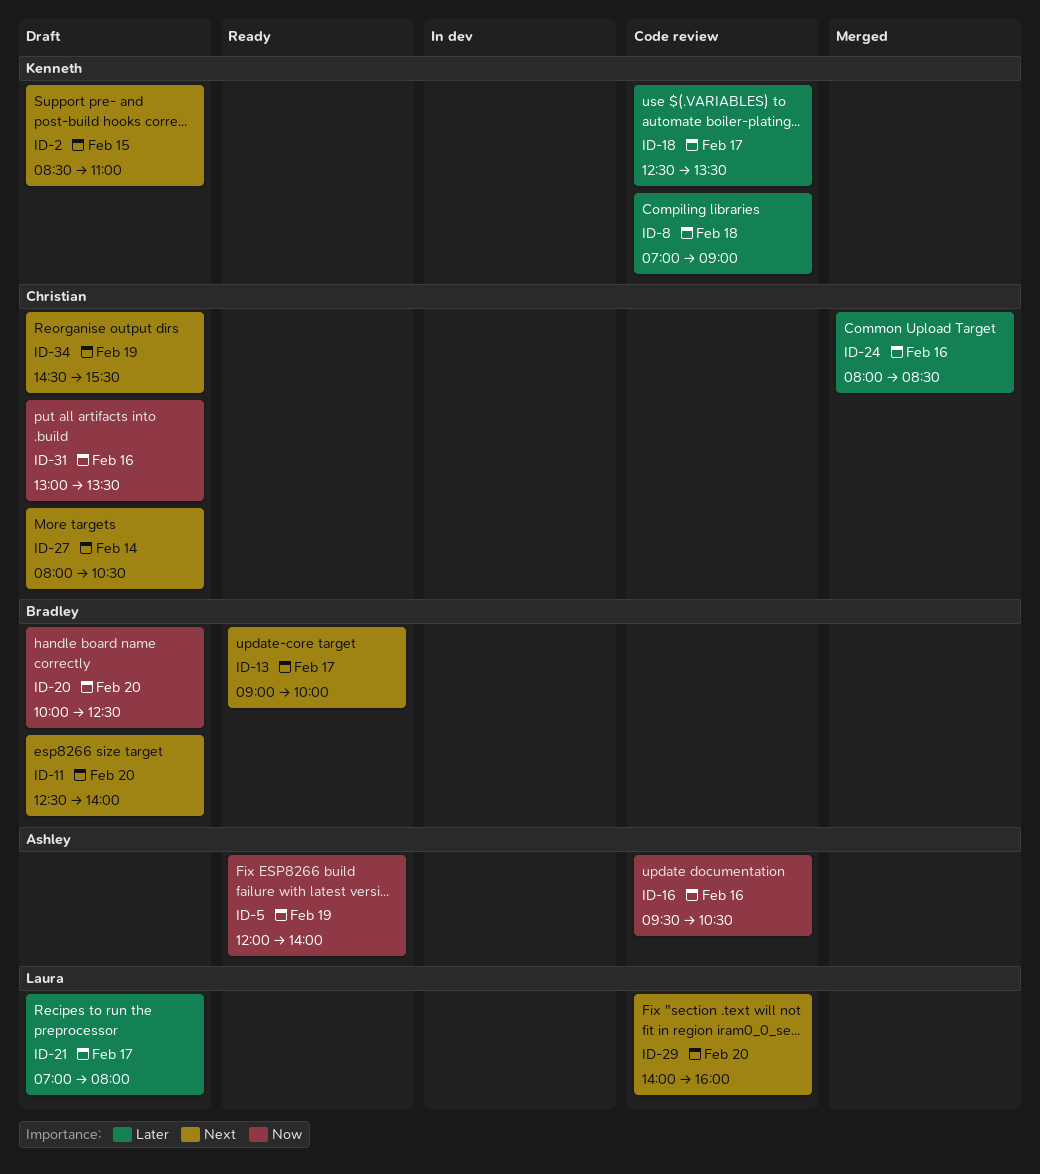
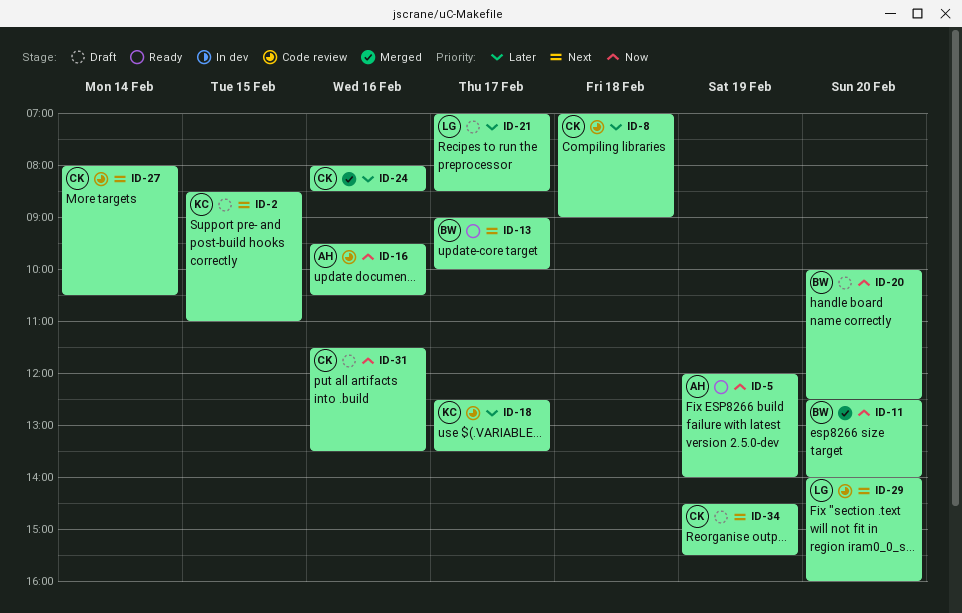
ID-8, owner: Kenneth -> Christian
ID-11, status: Draft -> Merged
ID-11, priority: Next -> Now
ID-21, ends: 08:00 -> 08:30
ID-27, status: Draft -> Code review
ID-31, begins: 13:00 -> 11:30

